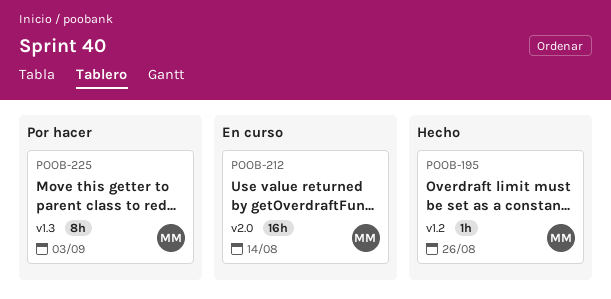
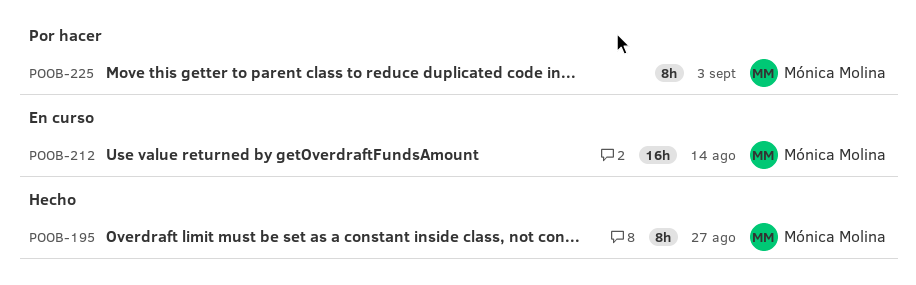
POOB-195, estimate: 1h -> 8h
POOB-195, due: Aug 26 -> Aug 27

